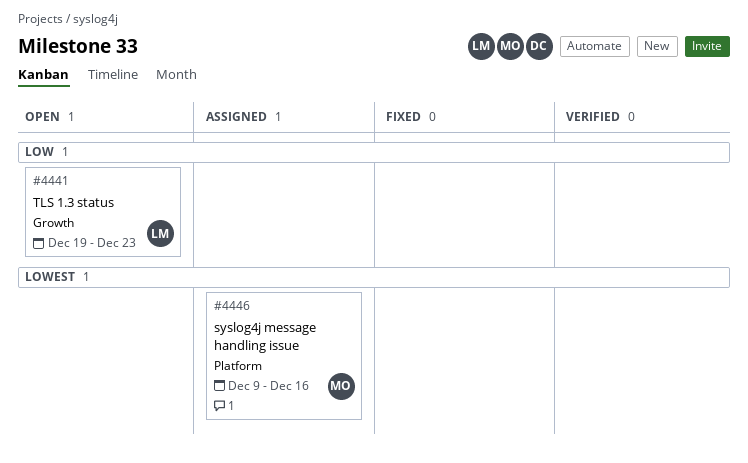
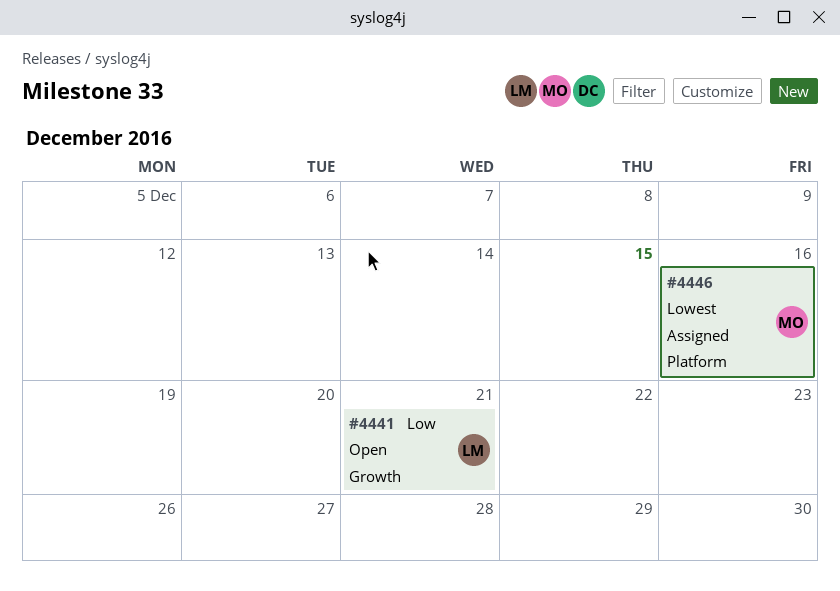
#4441, due: Dec 23 -> Dec 21

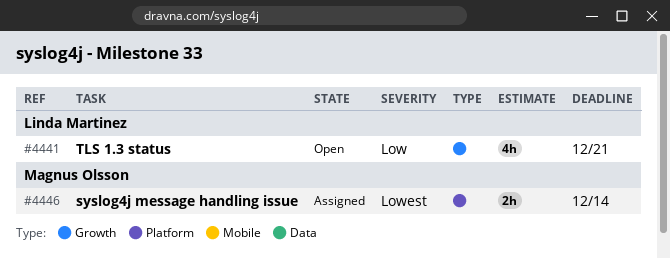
#4446, due: Dec 16 -> Dec 14

